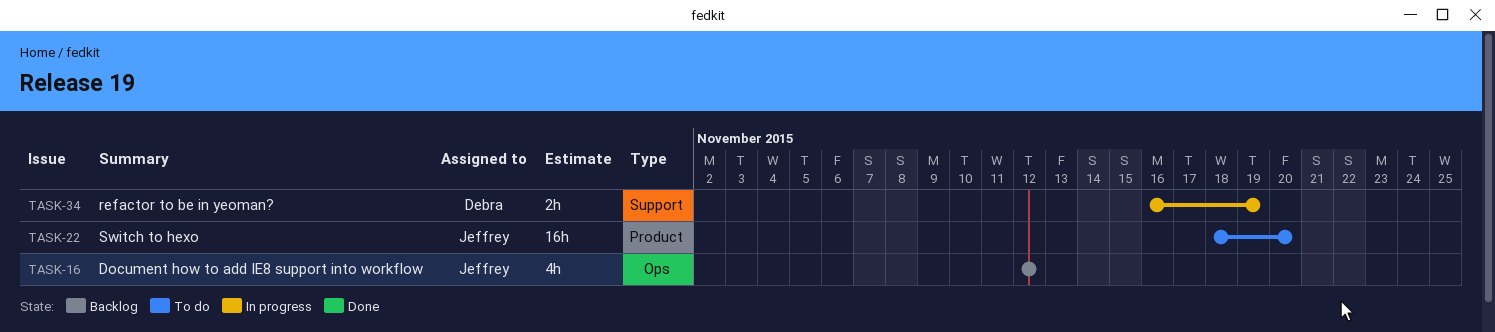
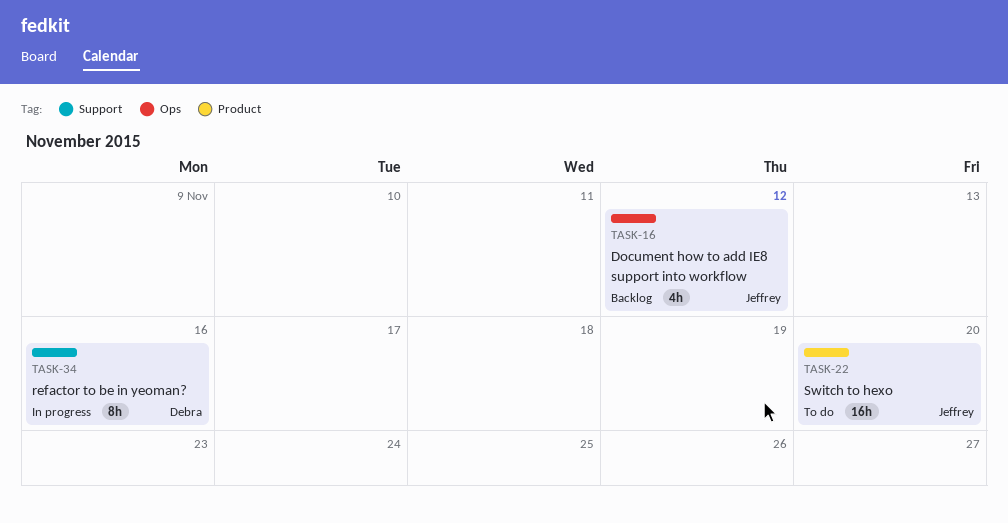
TASK-34, estimate: 2h -> 8h
TASK-34, due: Nov 19 -> Nov 16

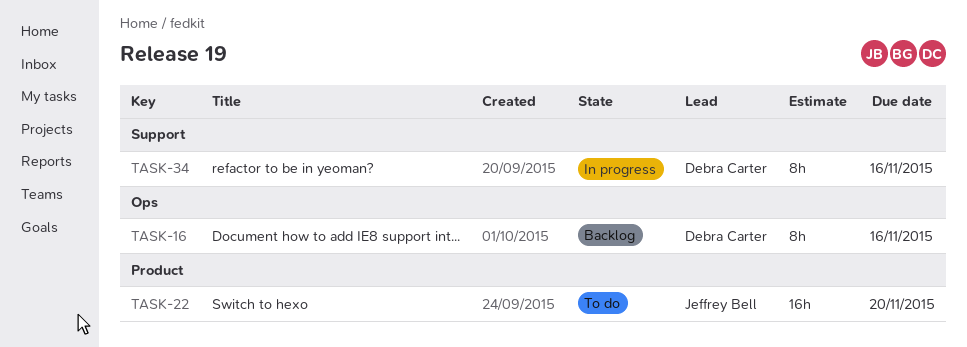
TASK-16, owner: Jeffrey Bell -> Debra Carter
TASK-16, estimate: 4h -> 8h
TASK-16, due: Nov 12 -> Nov 16

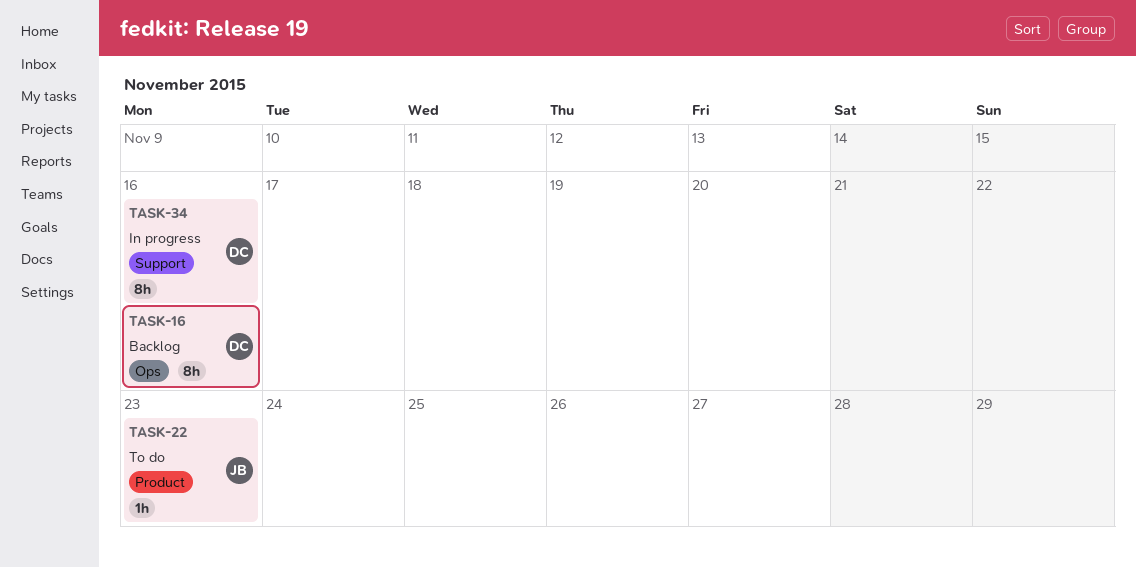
TASK-22, estimate: 16h -> 1h
TASK-22, due: Nov 20 -> Nov 23

